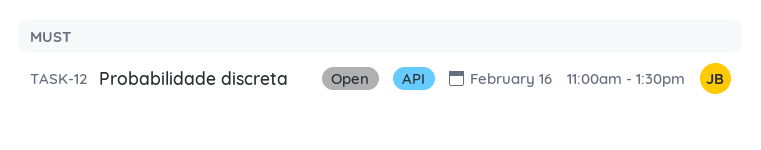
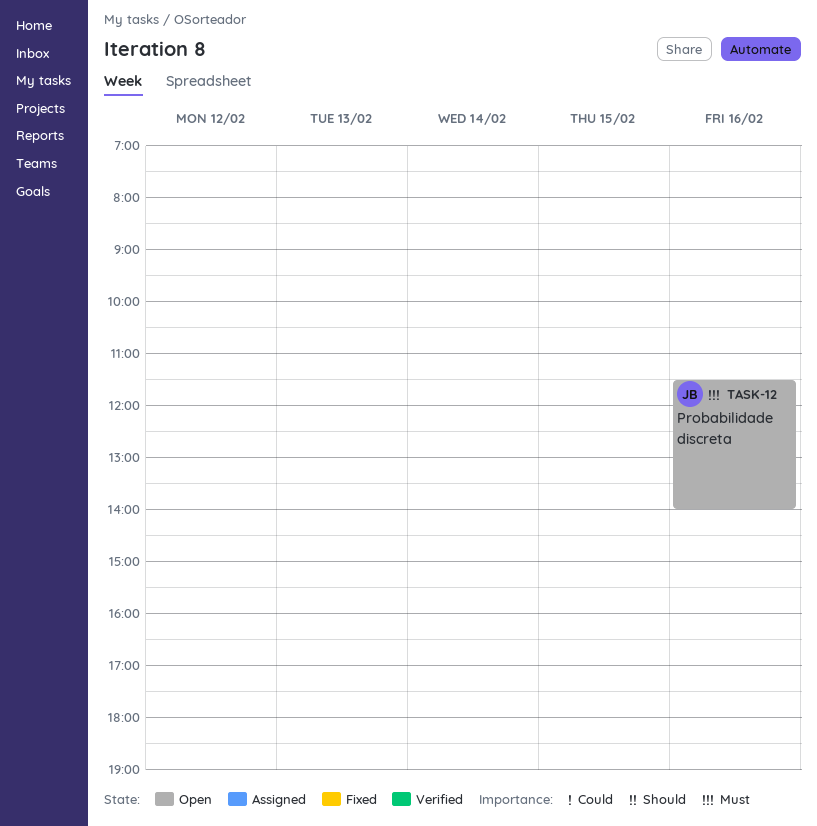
TASK-12, begins: 11:00 -> 11:30
TASK-12, ends: 13:30 -> 14:00

